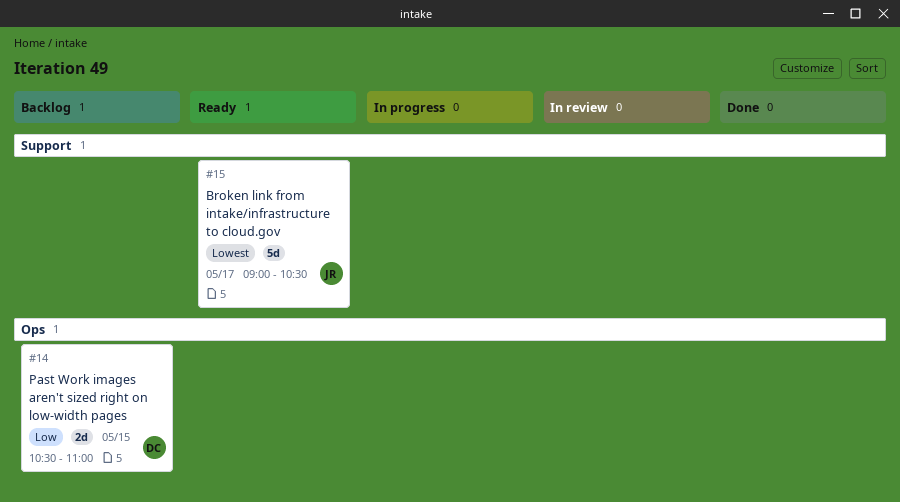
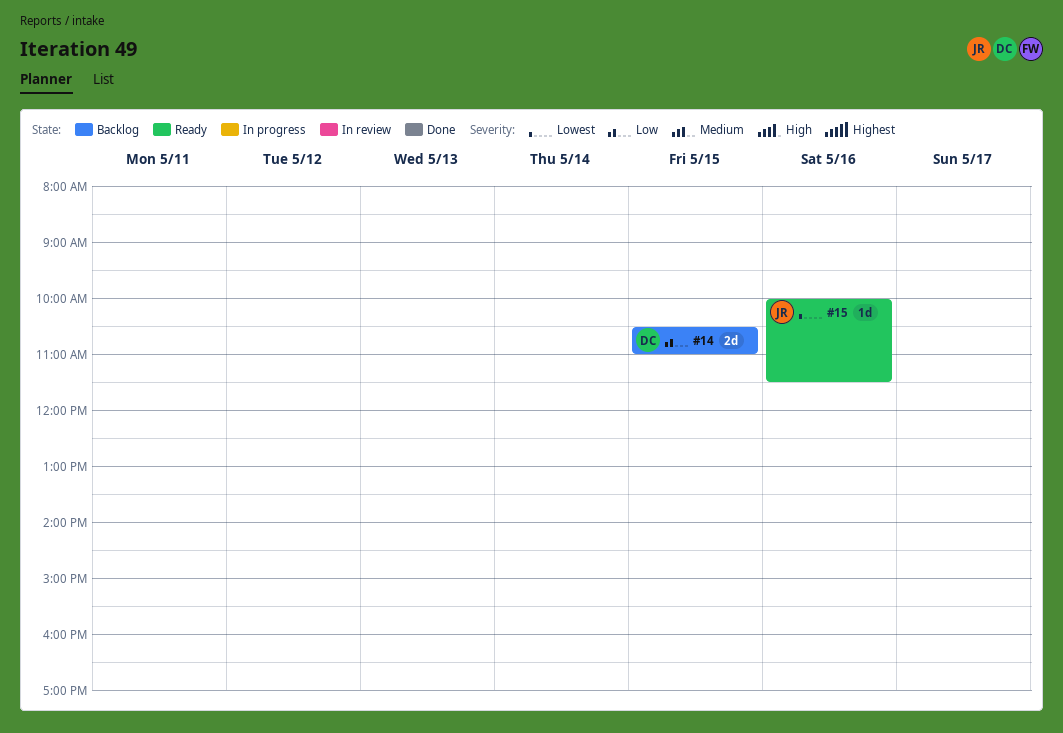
#15, estimate: 5d -> 1d
#15, day: May 17 -> May 16
#15, begins: 09:00 -> 10:00
#15, ends: 10:30 -> 11:30

